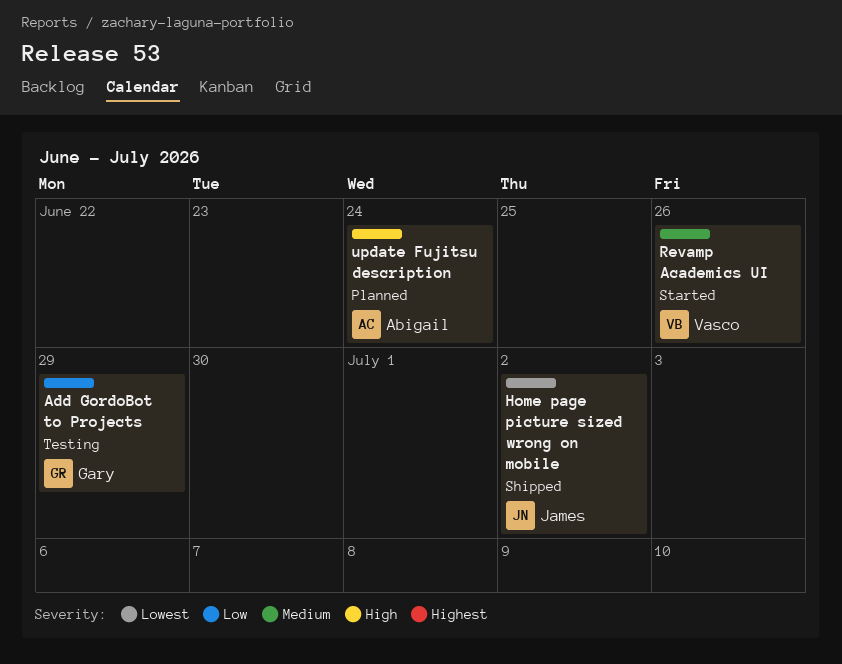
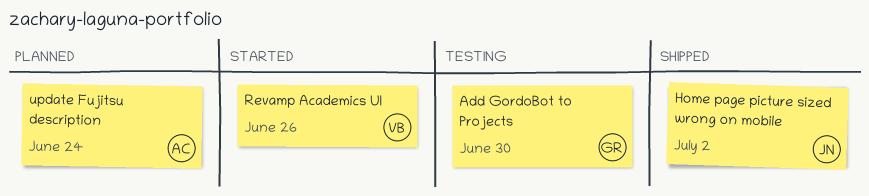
Add GordoBot to Projects, due: Jun 29 -> Jun 30

